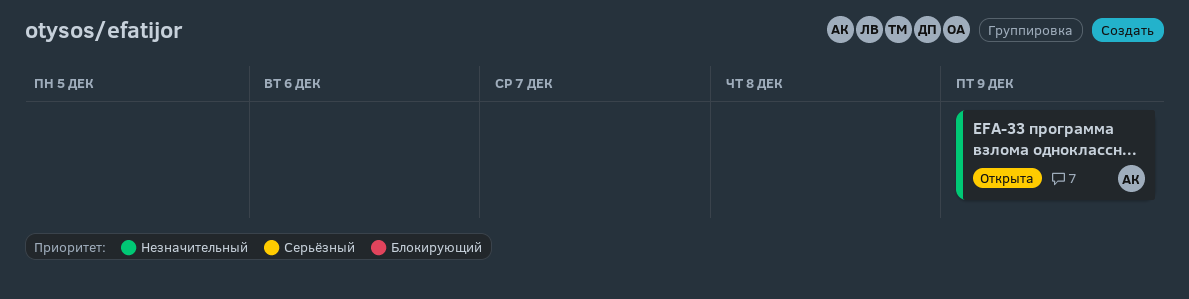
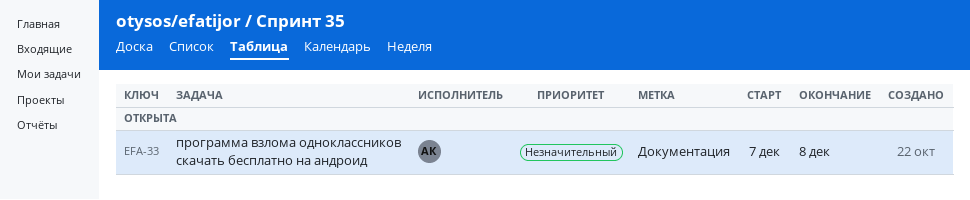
EFA-33, due: Dec 9 -> Dec 8

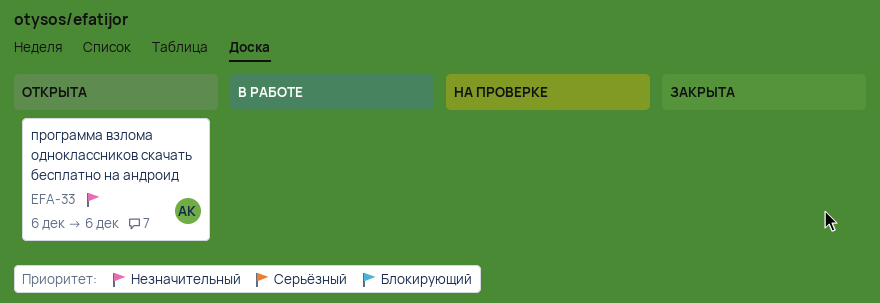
EFA-33, start: Dec 7 -> Dec 6
EFA-33, due: Dec 8 -> Dec 6

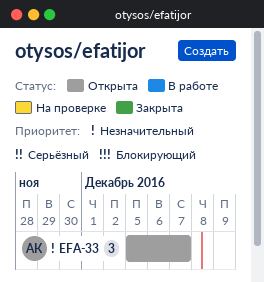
EFA-33, start: Dec 6 -> Dec 5
EFA-33, due: Dec 6 -> Dec 7

